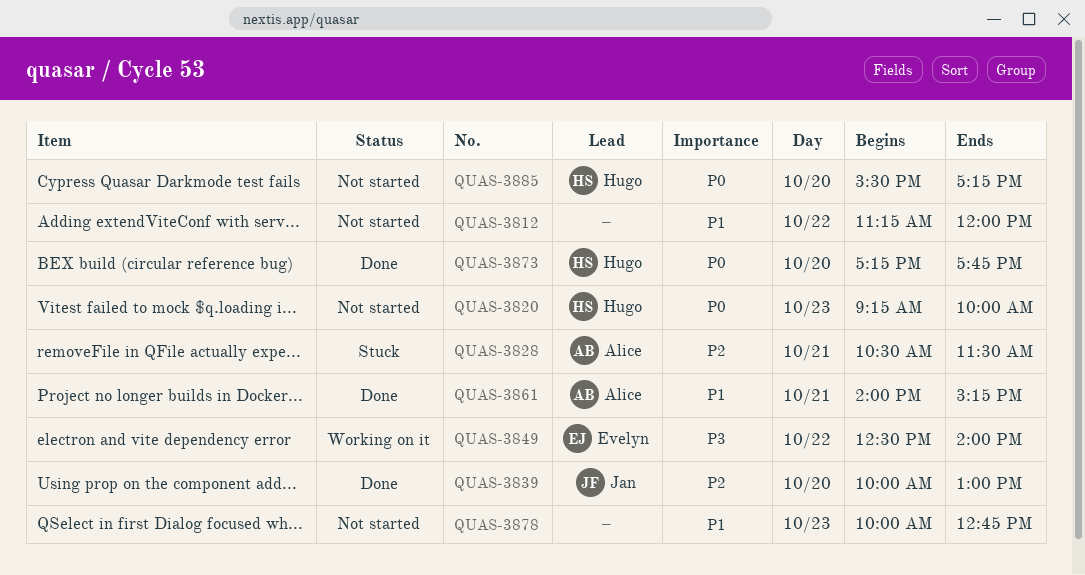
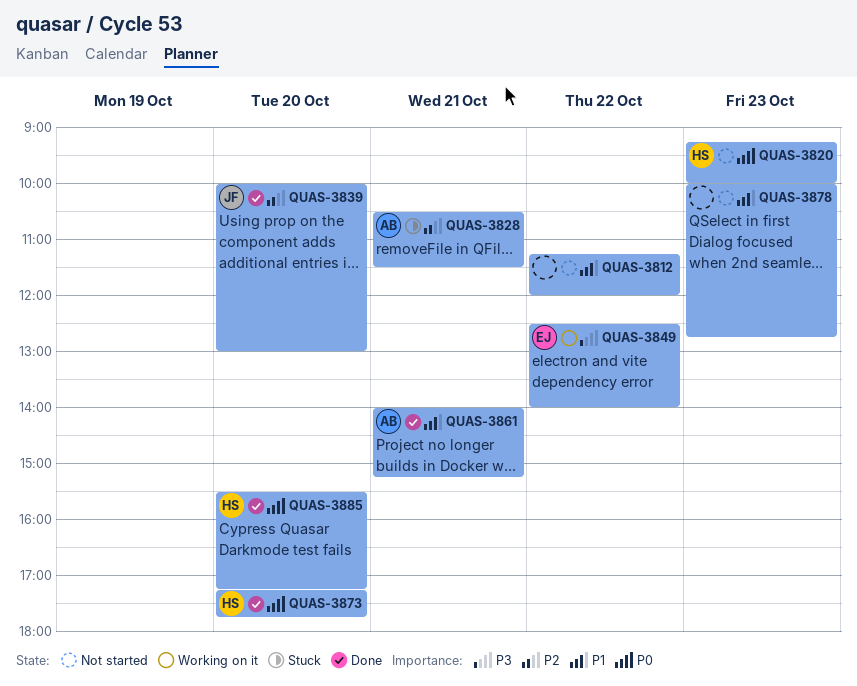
QUAS-3885, status: Not started -> Done

